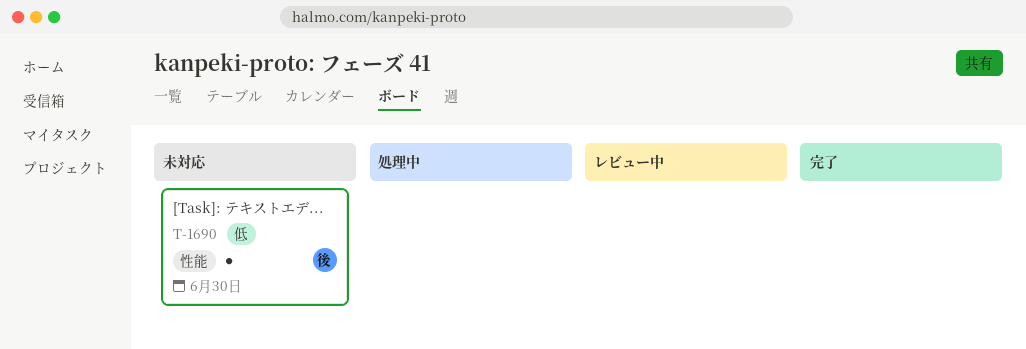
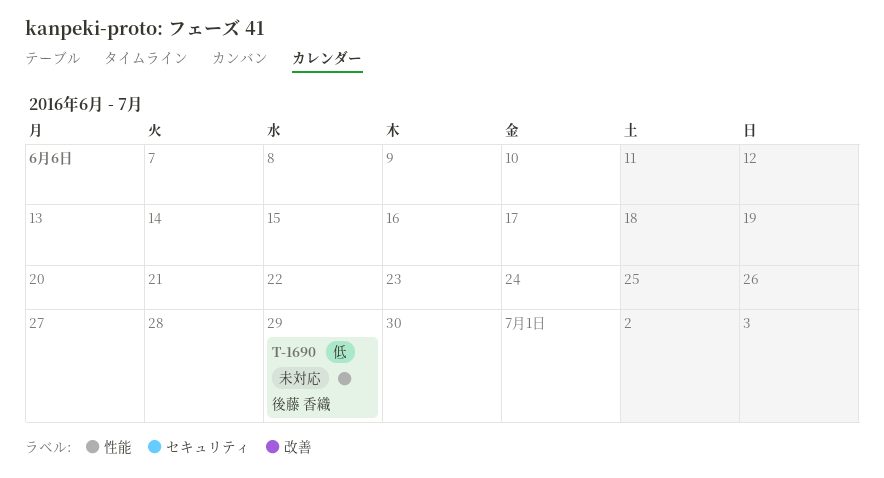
T-1690, due: Jun 30 -> Jun 29

